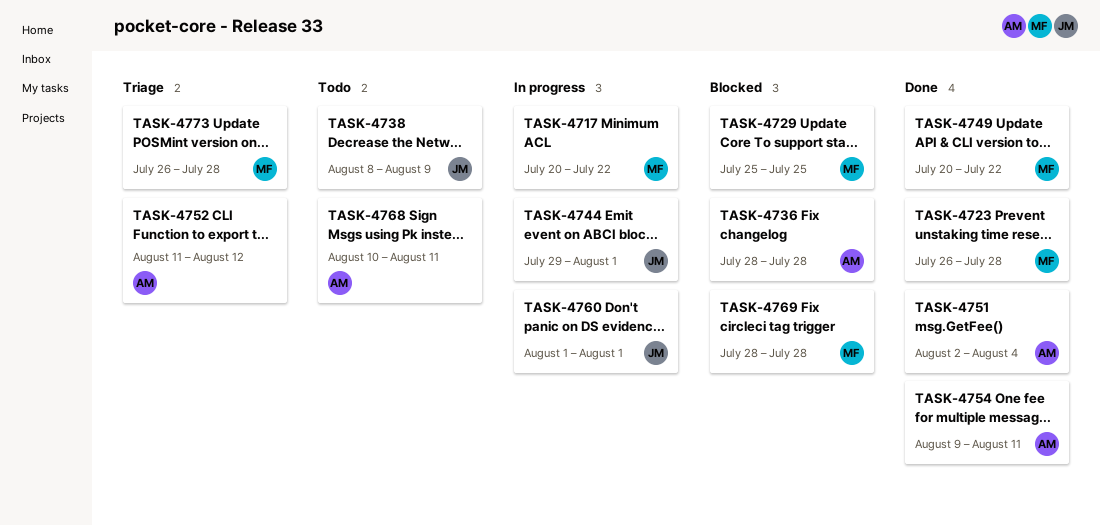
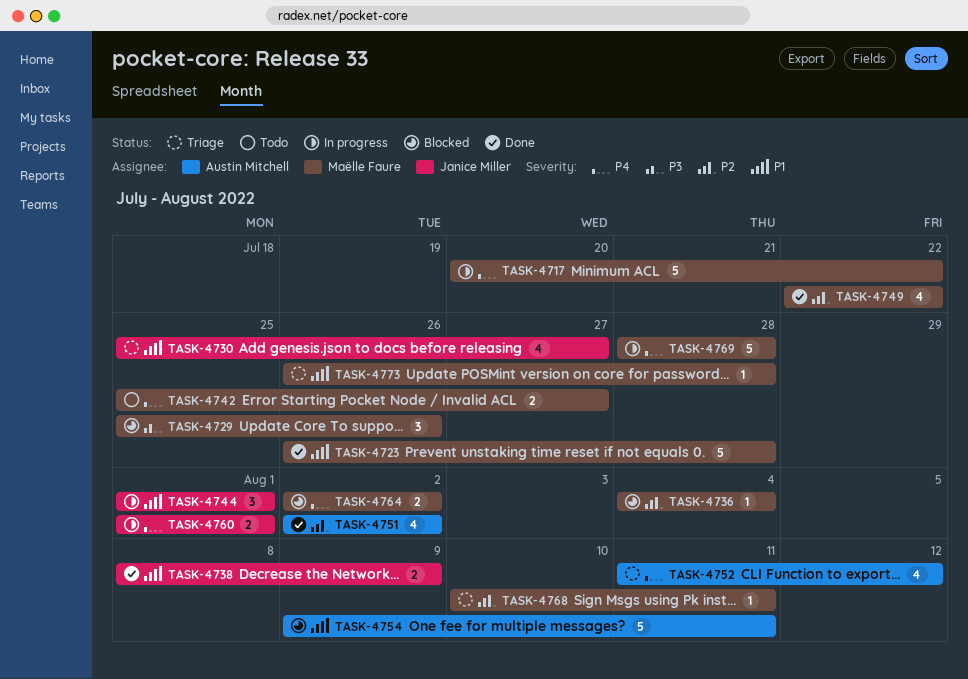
TASK-4729, due: Jul 25 -> Jul 26
TASK-4730: none -> present
TASK-4736, owner: Austin Mitchell -> Maëlle Faure
TASK-4736, start: Jul 28 -> Aug 4
TASK-4736, due: Jul 28 -> Aug 4
TASK-4738, status: Todo -> Done
TASK-4742: none -> present
TASK-4744, start: Jul 29 -> Aug 1
TASK-4749, start: Jul 20 -> Jul 22
TASK-4751, due: Aug 4 -> Aug 2
TASK-4754, status: Done -> Blocked
TASK-4764: none -> present
TASK-4768, status: Todo -> Triage
TASK-4768, owner: Austin Mitchell -> Maëlle Faure
TASK-4769, status: Blocked -> In progress

